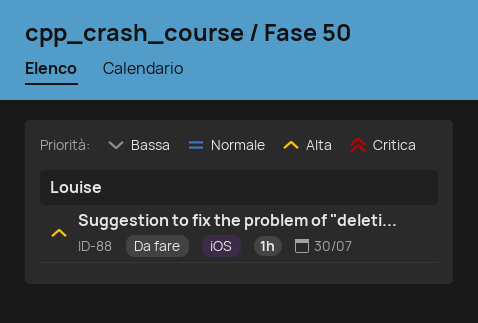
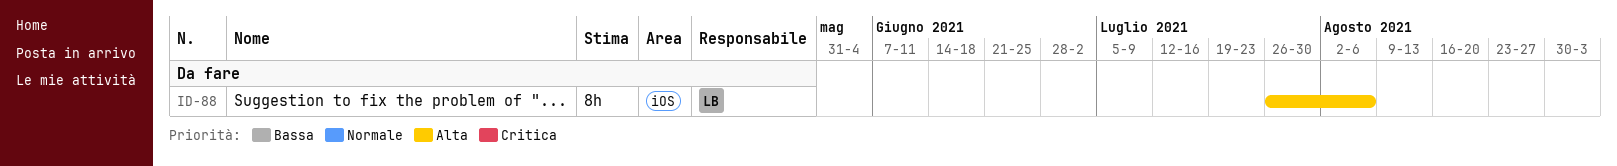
ID-88, estimate: 1h -> 8h
ID-88, due: Jul 30 -> Aug 6

